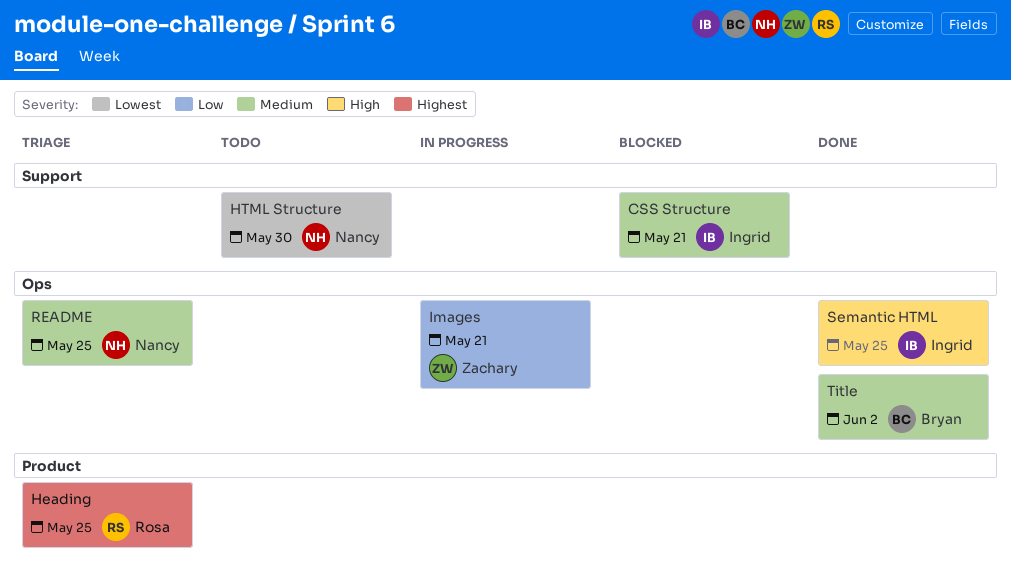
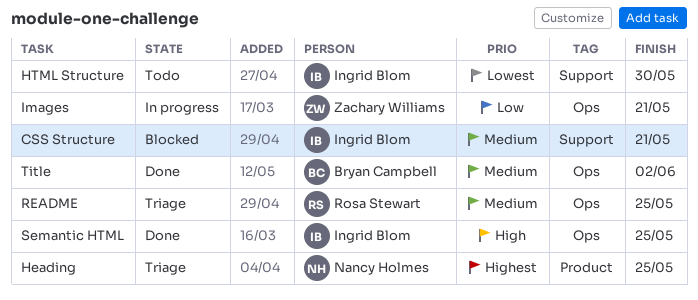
Heading, owner: Rosa Stewart -> Nancy Holmes
HTML Structure, owner: Nancy Holmes -> Ingrid Blom
README, owner: Nancy Holmes -> Rosa Stewart

